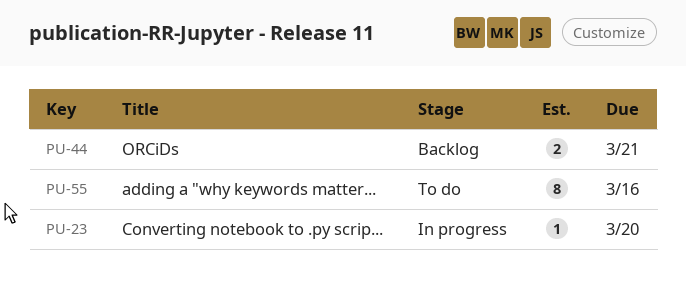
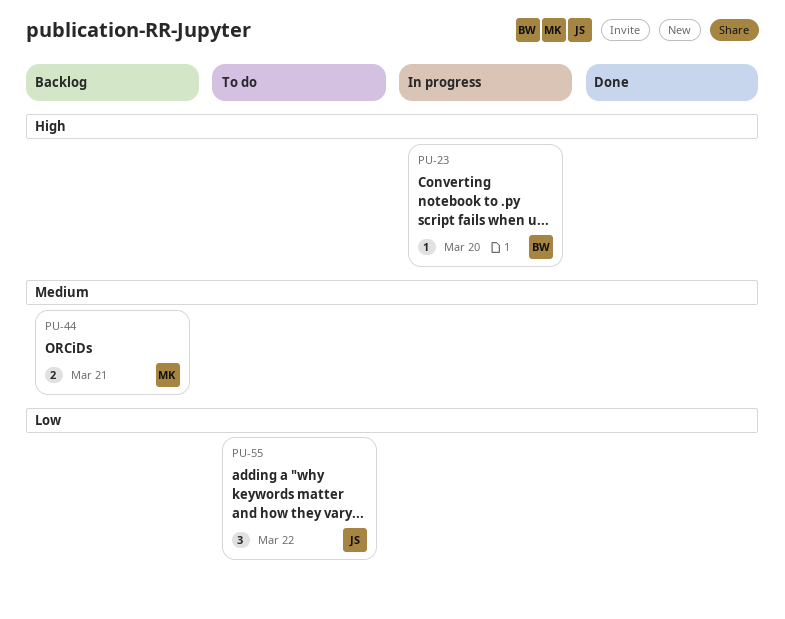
PU-55, estimate: 8 -> 3
PU-55, due: Mar 16 -> Mar 22

